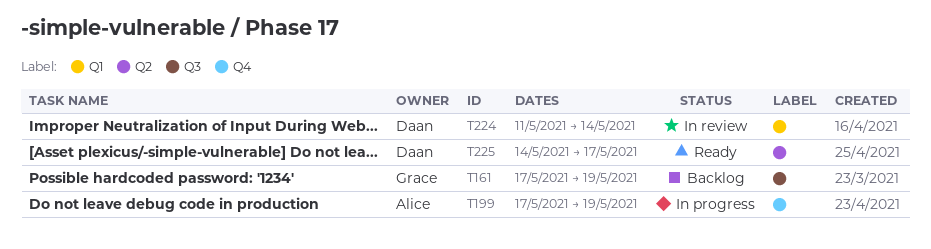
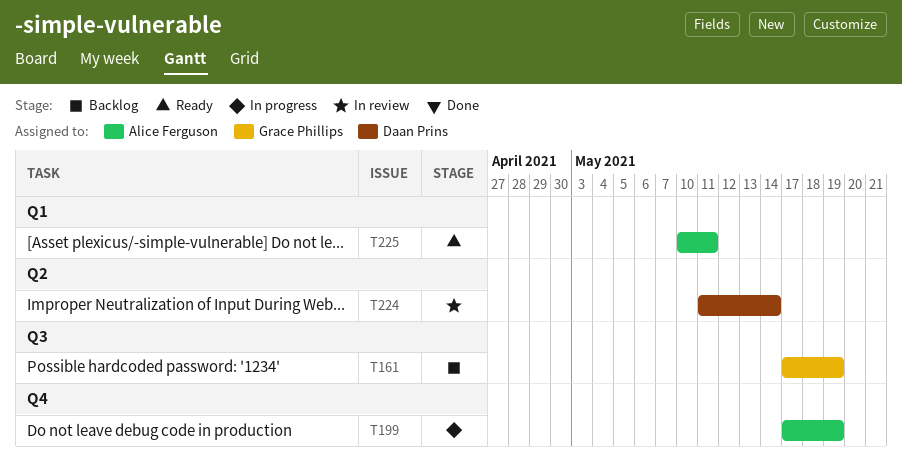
T224, label: Q1 -> Q2
T225, owner: Daan Prins -> Alice Ferguson
T225, label: Q2 -> Q1
T225, start: May 14 -> May 10
T225, due: May 17 -> May 11

